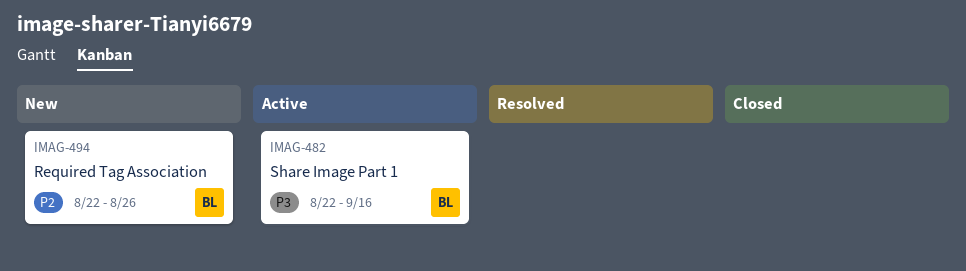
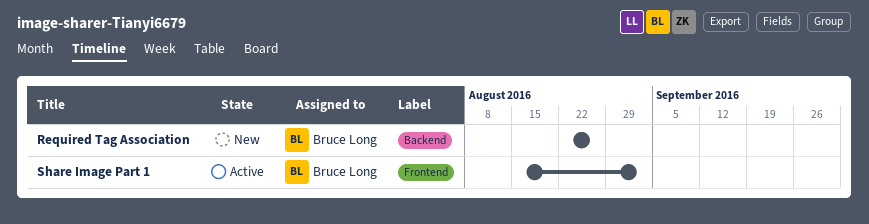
Share Image Part 1, start: Aug 22 -> Aug 15
Share Image Part 1, due: Sep 16 -> Sep 2

